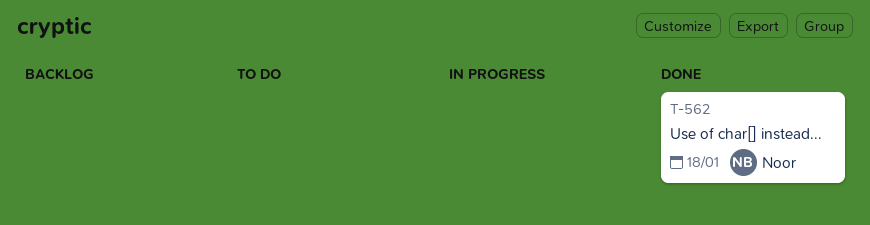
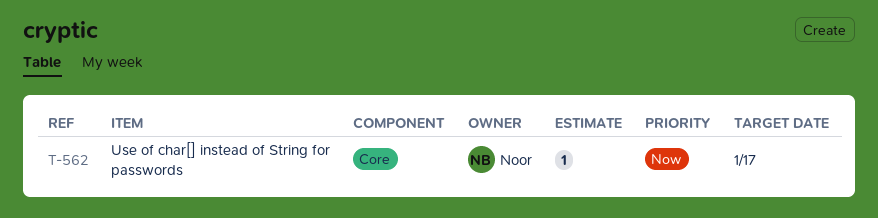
T-562, due: Jan 18 -> Jan 17

